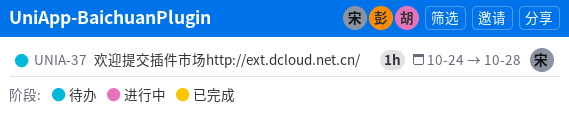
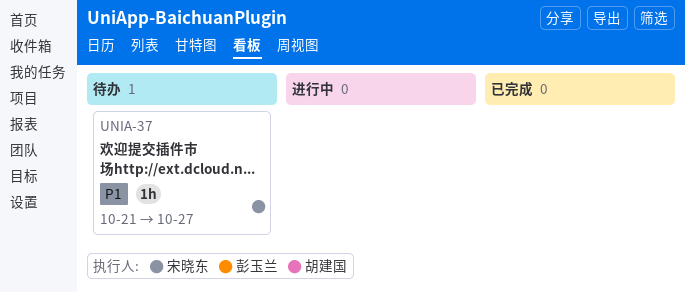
UNIA-37, start: Oct 24 -> Oct 21
UNIA-37, due: Oct 28 -> Oct 27

